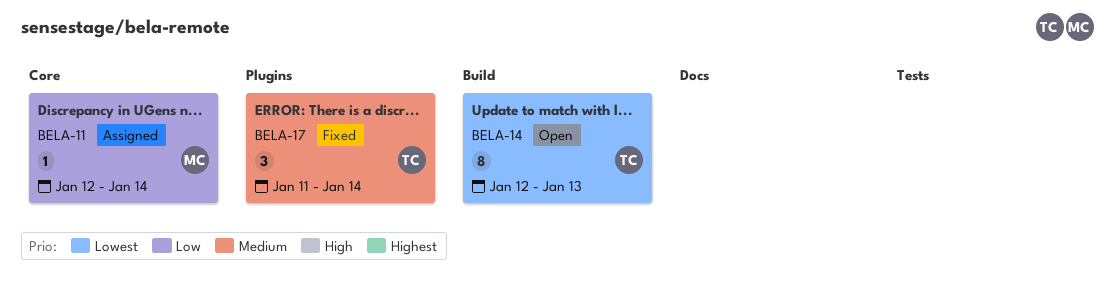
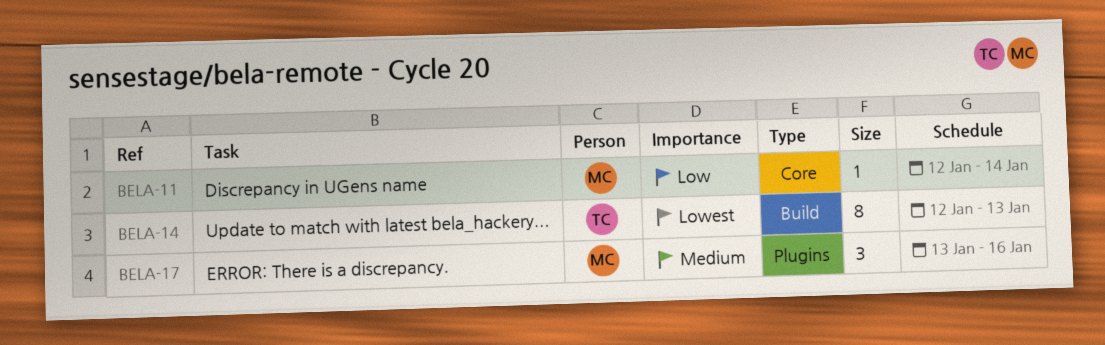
BELA-17, owner: TC -> MC
BELA-17, start: Jan 11 -> Jan 13
BELA-17, due: Jan 14 -> Jan 16

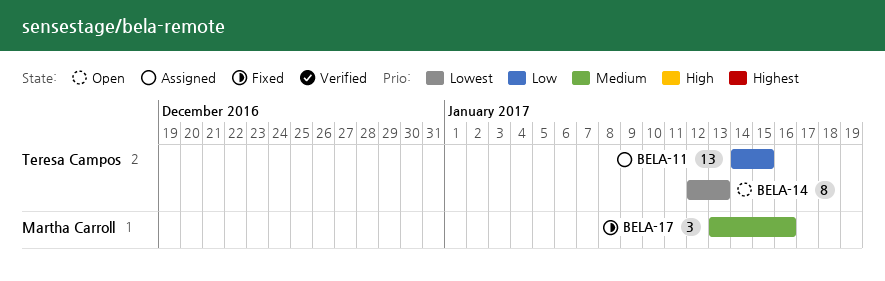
BELA-11, owner: Martha Carroll -> Teresa Campos
BELA-11, estimate: 1 -> 13
BELA-11, start: Jan 12 -> Jan 14
BELA-11, due: Jan 14 -> Jan 15

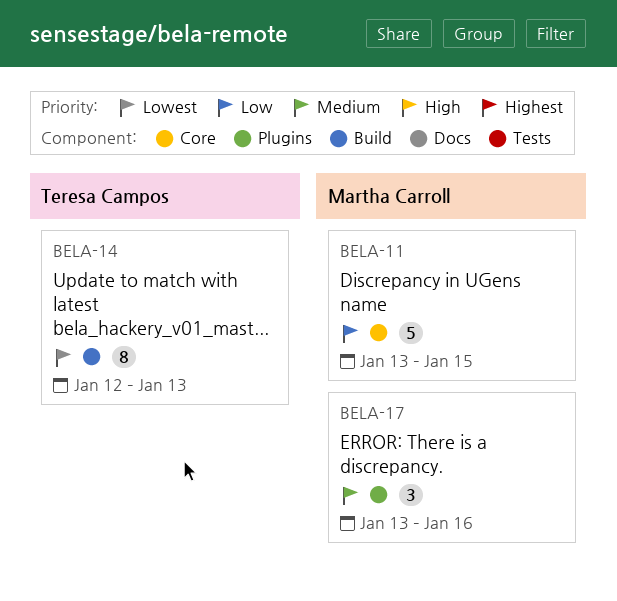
BELA-11, owner: Teresa Campos -> Martha Carroll
BELA-11, estimate: 13 -> 5
BELA-11, start: Jan 14 -> Jan 13

